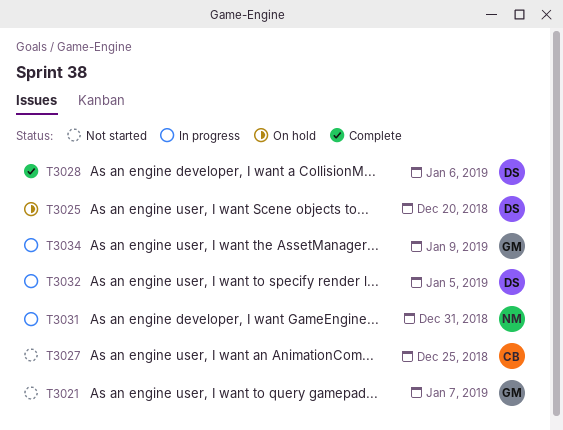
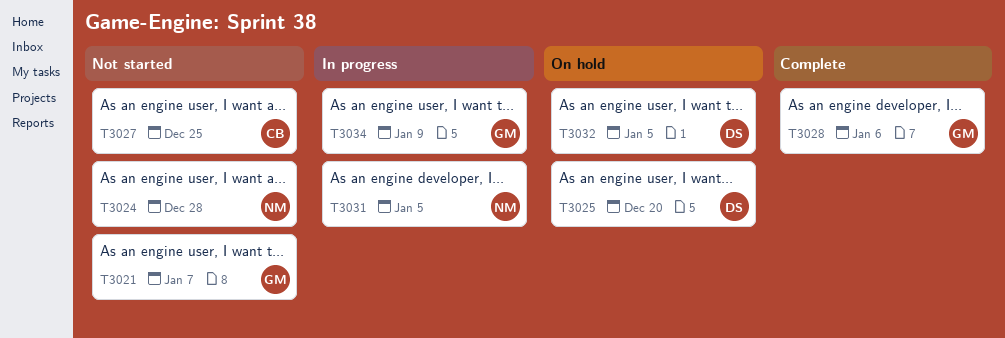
T3024: none -> present
T3028, owner: DS -> GM
T3031, due: Dec 31 -> Jan 5
T3032, status: In progress -> On hold

